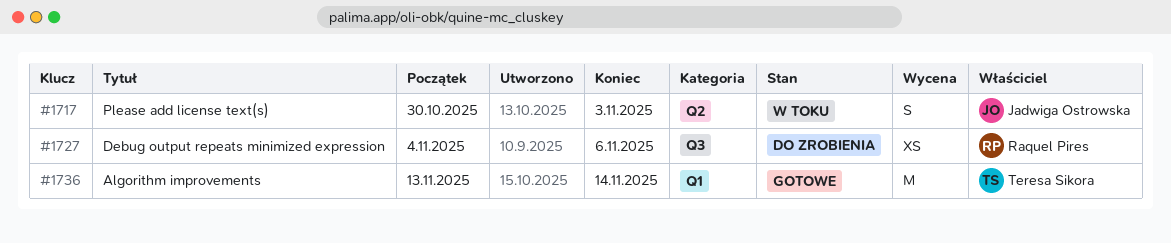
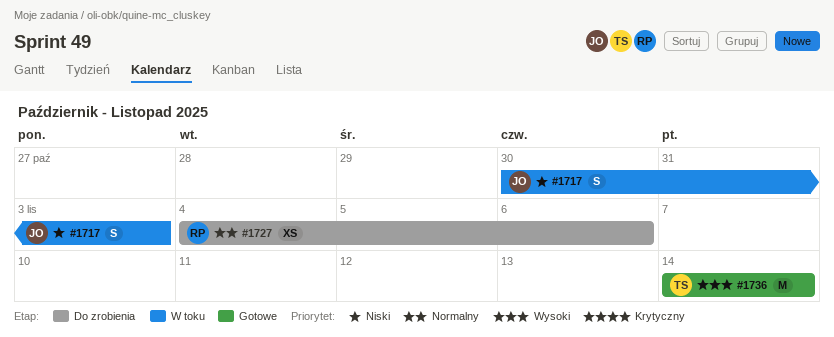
#1736, start: Nov 13 -> Nov 14

